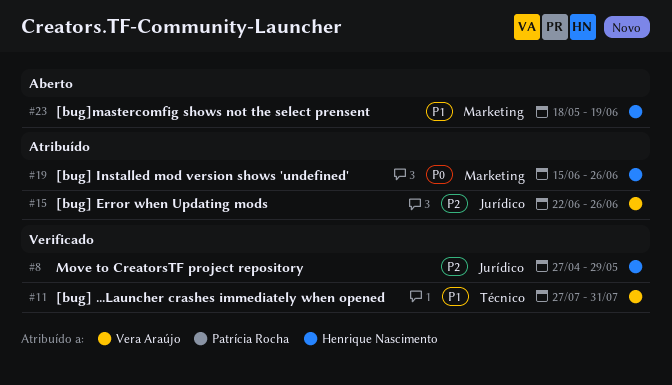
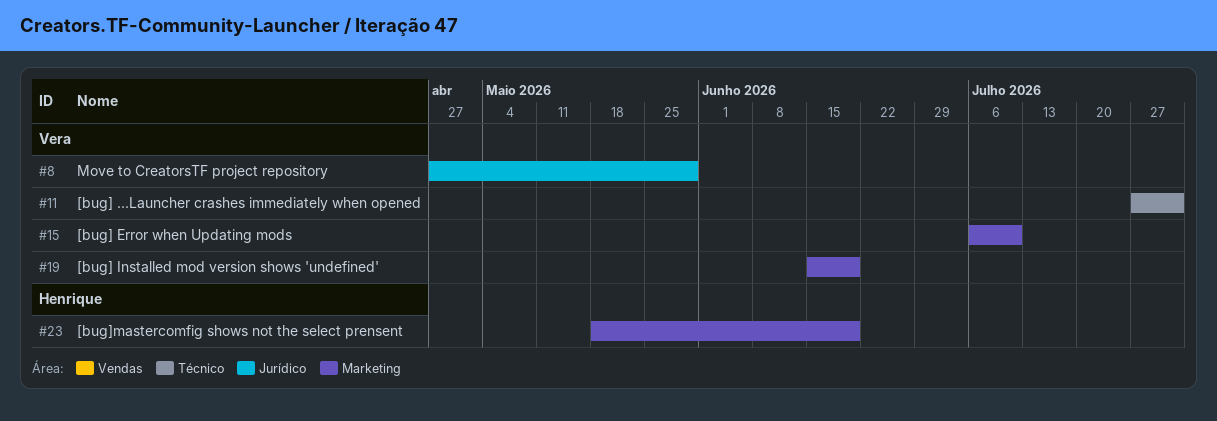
#8, owner: Henrique Nascimento -> Vera Araújo
#15, label: Jurídico -> Marketing
#15, start: Jun 22 -> Jul 6
#15, due: Jun 26 -> Jul 10
#19, owner: Henrique Nascimento -> Vera Araújo
#19, due: Jun 26 -> Jun 19

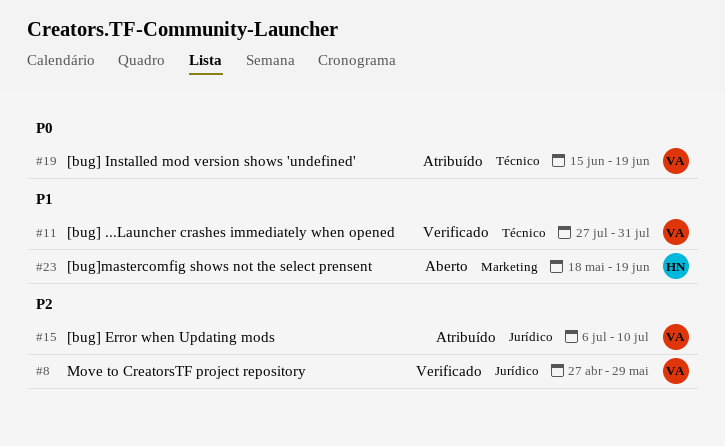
#15, label: Marketing -> Jurídico
#19, label: Marketing -> Técnico

